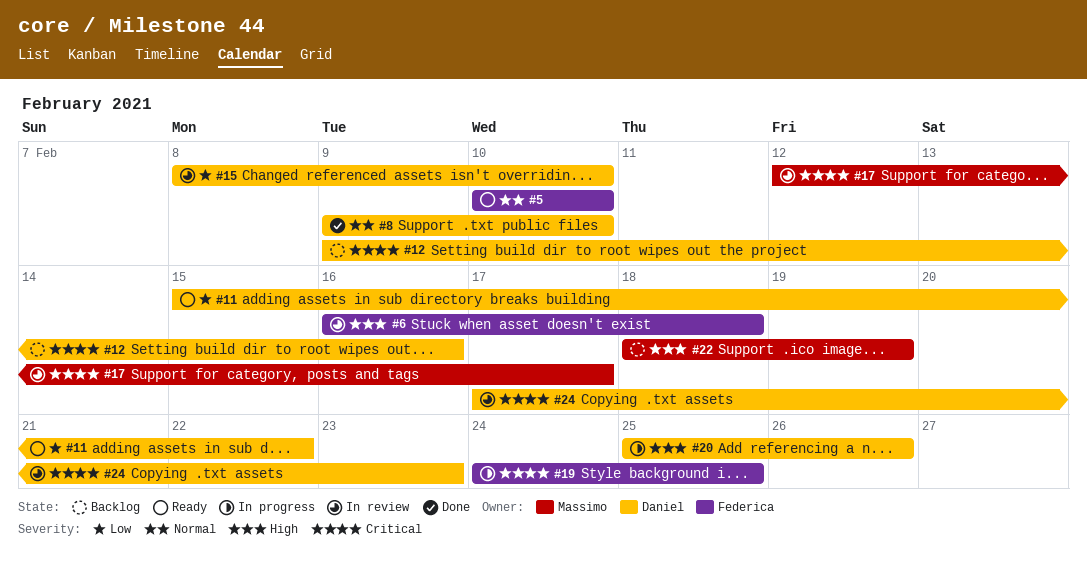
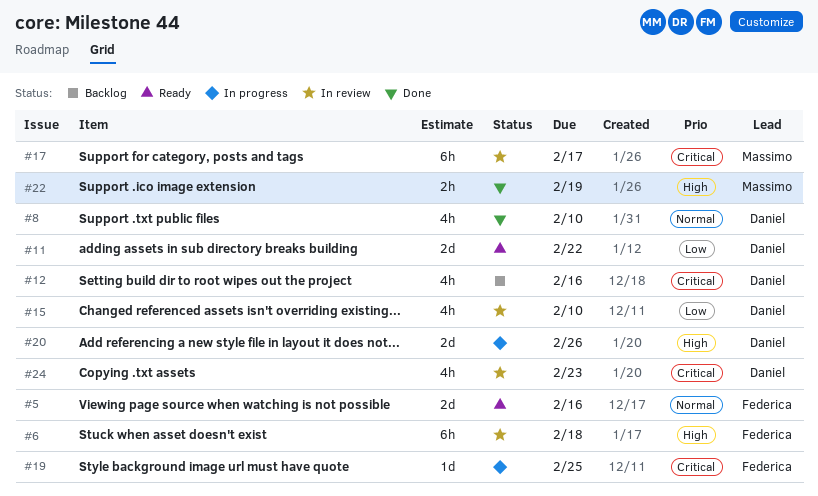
#5, due: Feb 10 -> Feb 16
#22, status: Backlog -> Done

